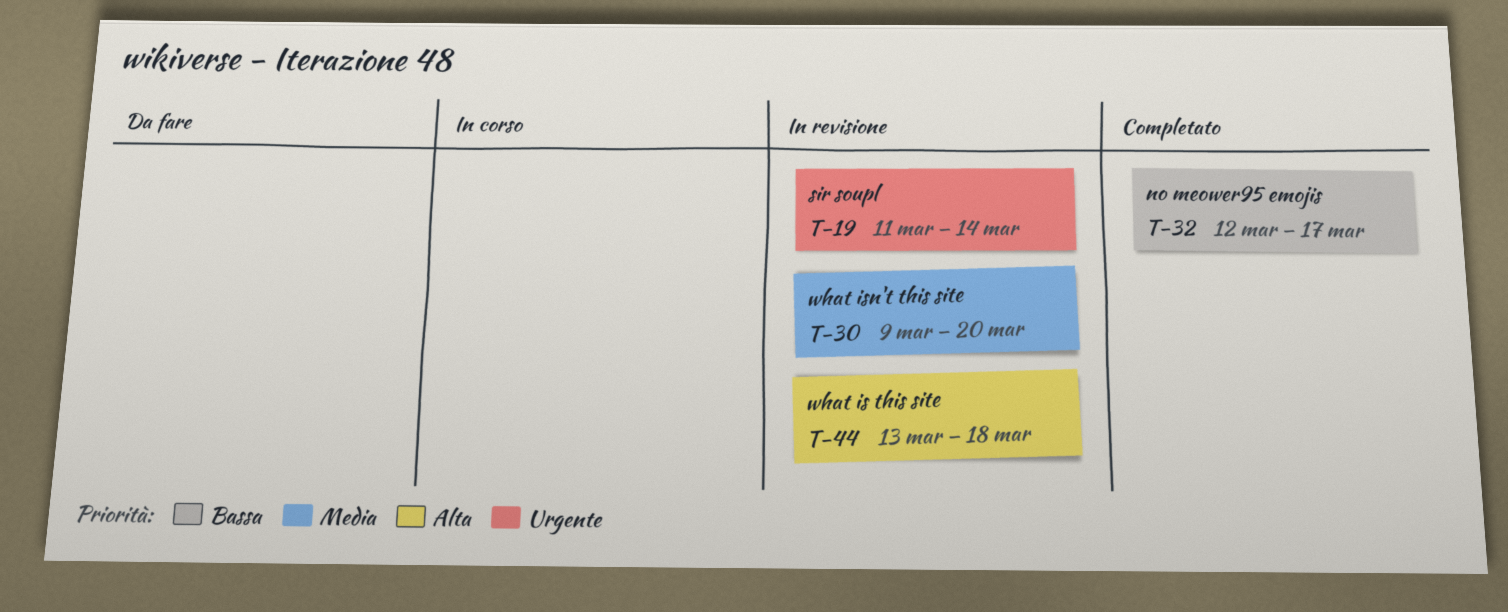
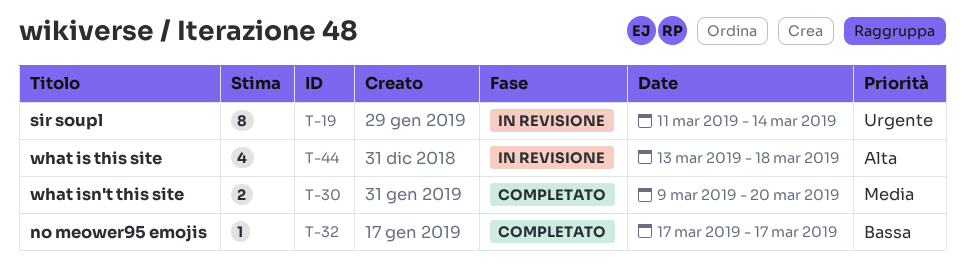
T-30, status: In revisione -> Completato
T-32, start: Mar 12 -> Mar 17

